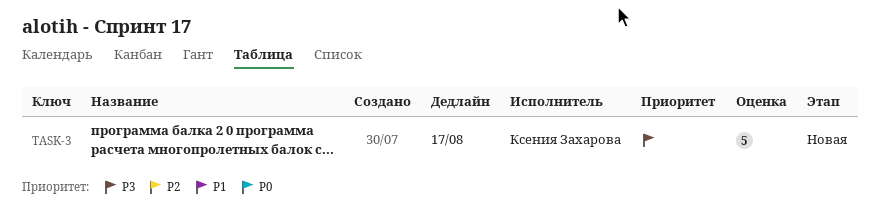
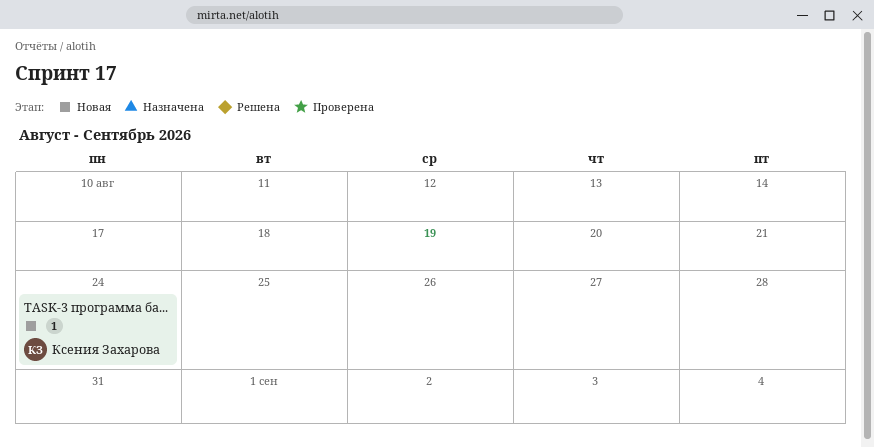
TASK-3, estimate: 5 -> 1
TASK-3, due: Aug 17 -> Aug 24

